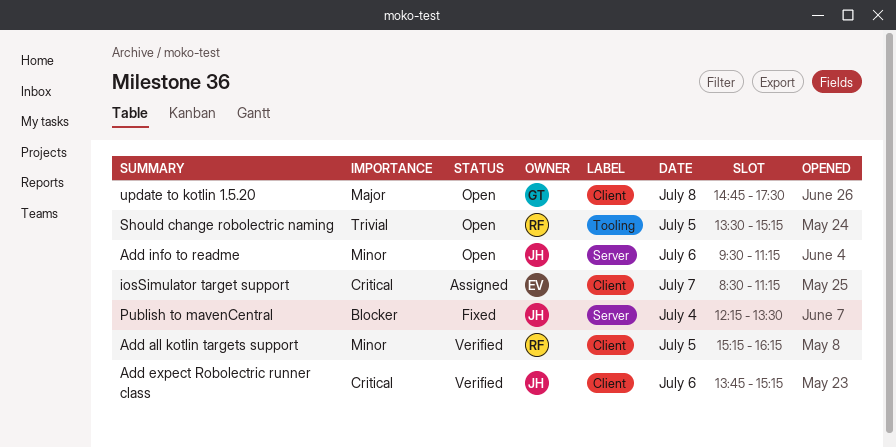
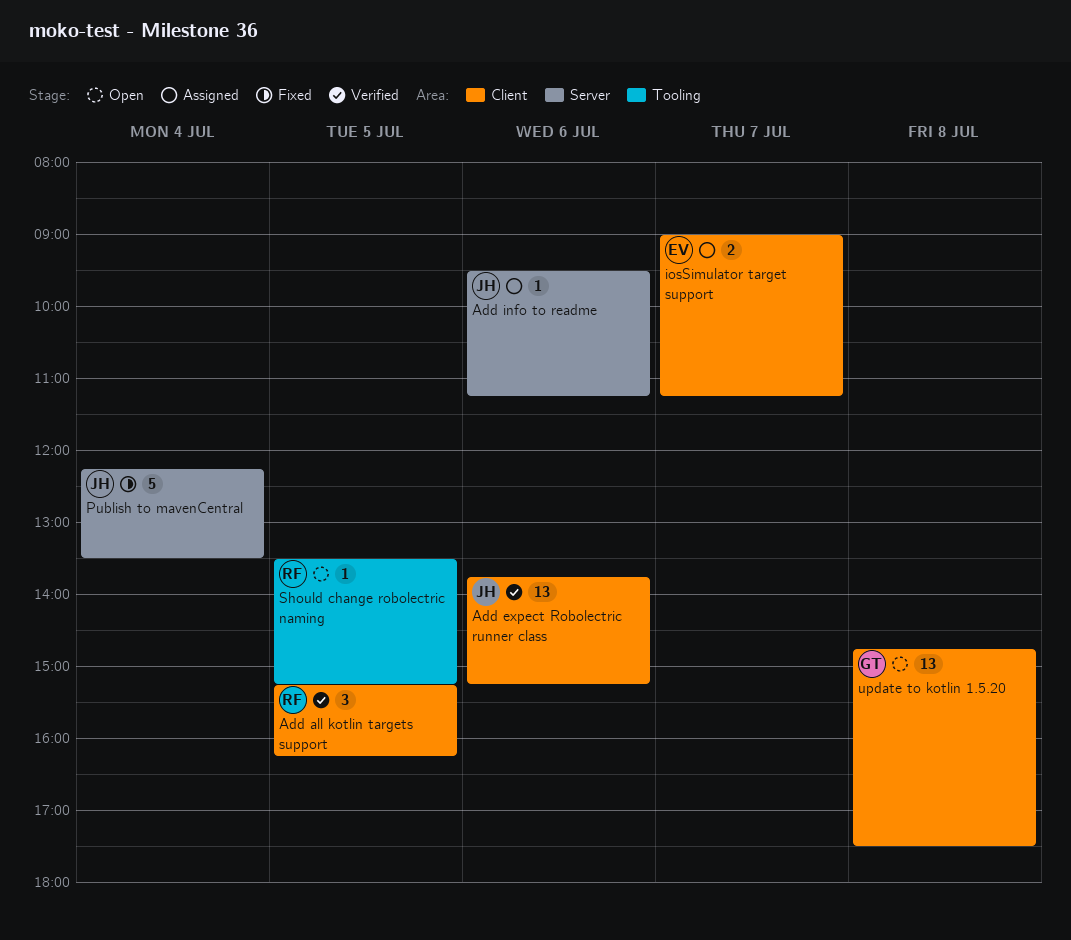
Add info to readme, status: Open -> Assigned
iosSimulator target support, begins: 08:30 -> 09:00

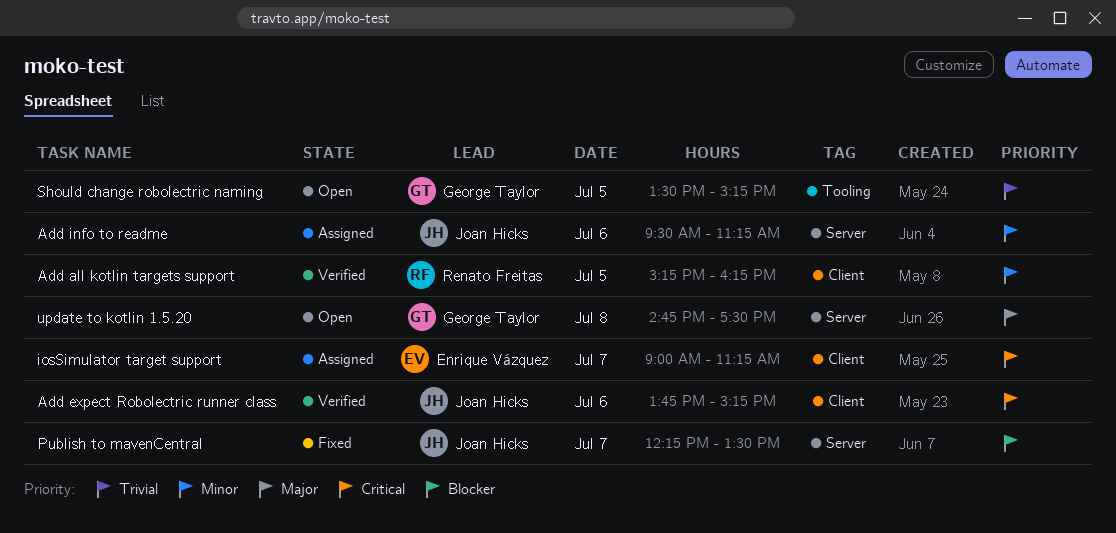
Publish to mavenCentral, day: Jul 4 -> Jul 7
Should change robolectric naming, owner: Renato Freitas -> George Taylor
update to kotlin 1.5.20, label: Client -> Server

